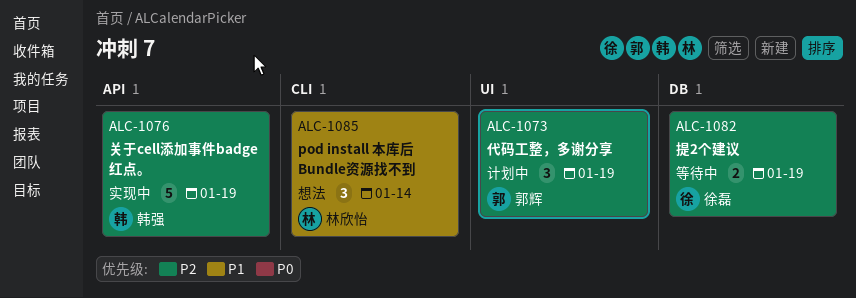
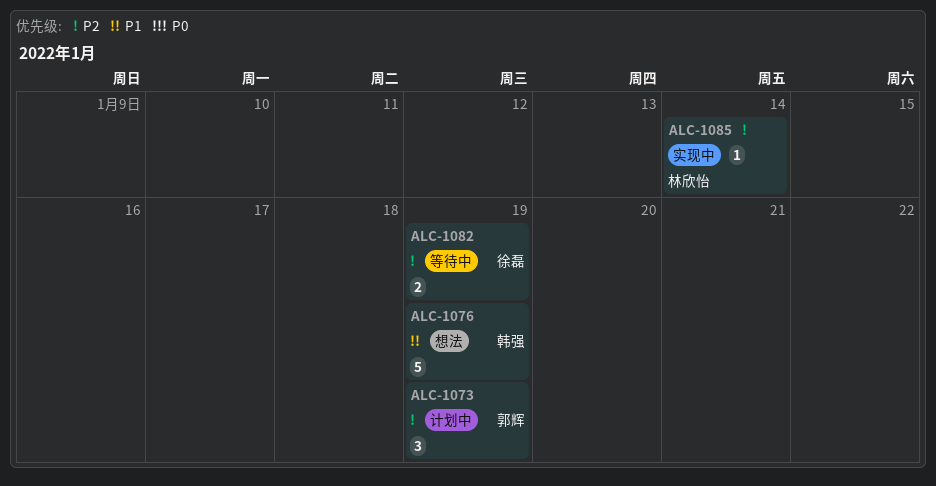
ALC-1076, status: 实现中 -> 想法
ALC-1076, priority: P2 -> P1
ALC-1085, status: 想法 -> 实现中
ALC-1085, priority: P1 -> P2
ALC-1085, estimate: 3 -> 1

